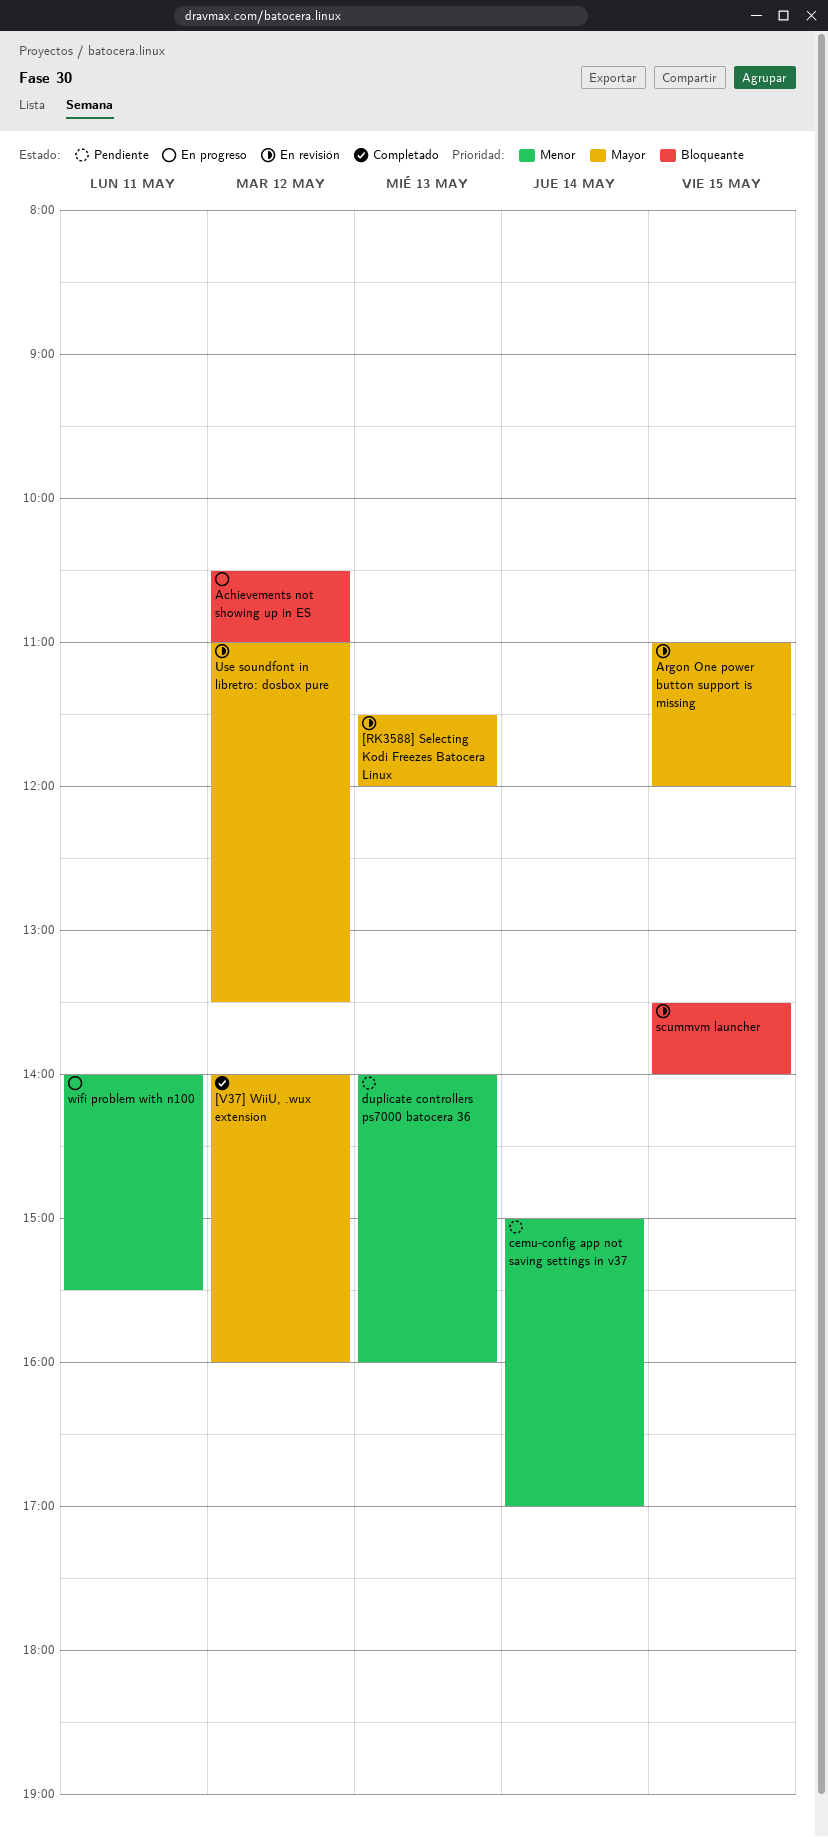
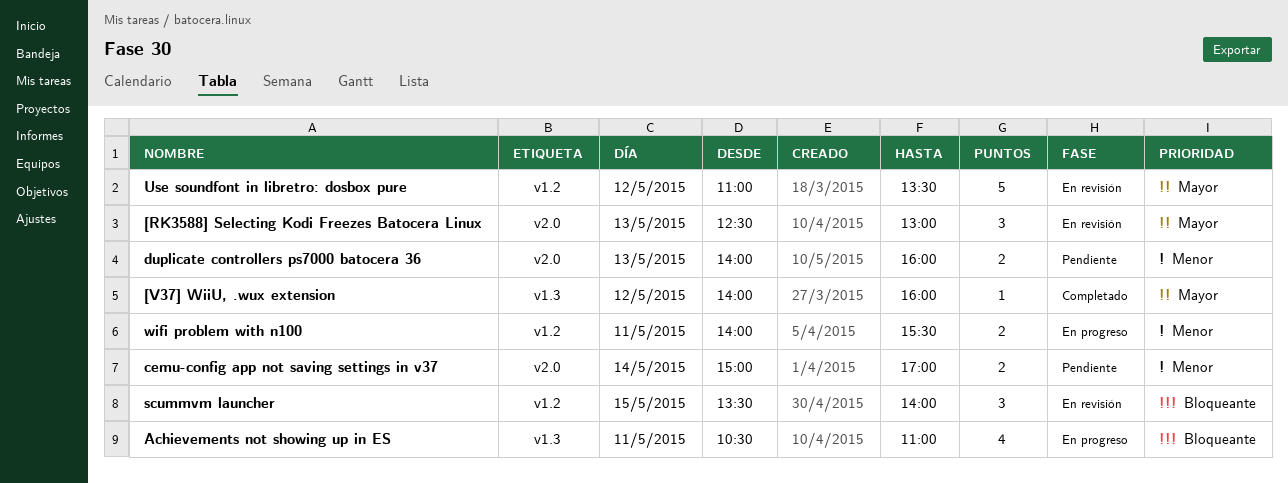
[RK3588] Selecting Kodi Freezes Batocera Linux, begins: 11:30 -> 12:30
[RK3588] Selecting Kodi Freezes Batocera Linux, ends: 12:00 -> 13:00
Achievements not showing up in ES, day: May 12 -> May 11
Argon One power button support is missing: present -> none

